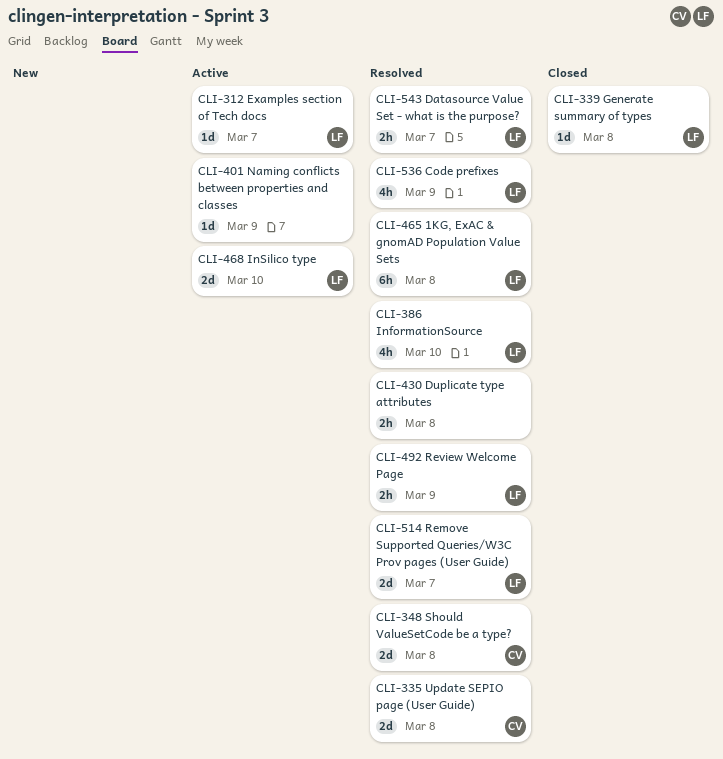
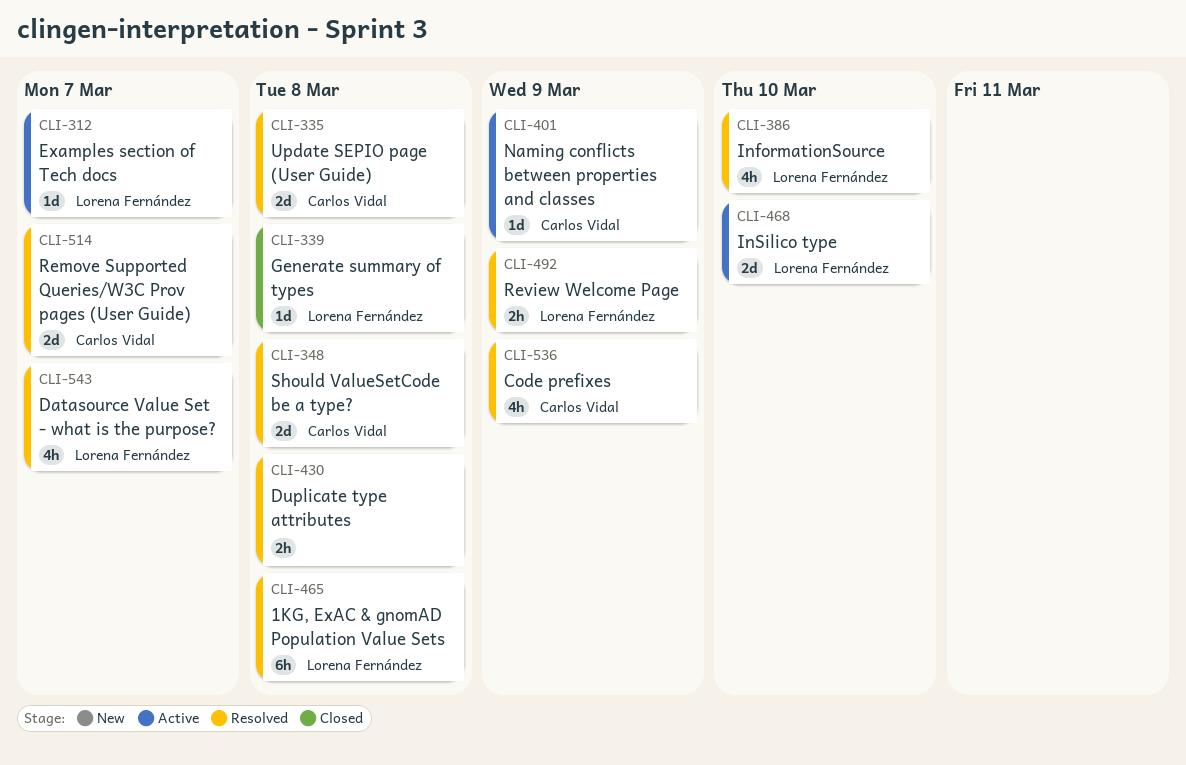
CLI-401, owner: none -> Carlos Vidal
CLI-514, owner: Lorena Fernández -> Carlos Vidal
CLI-536, owner: Lorena Fernández -> Carlos Vidal
CLI-543, estimate: 2h -> 4h

